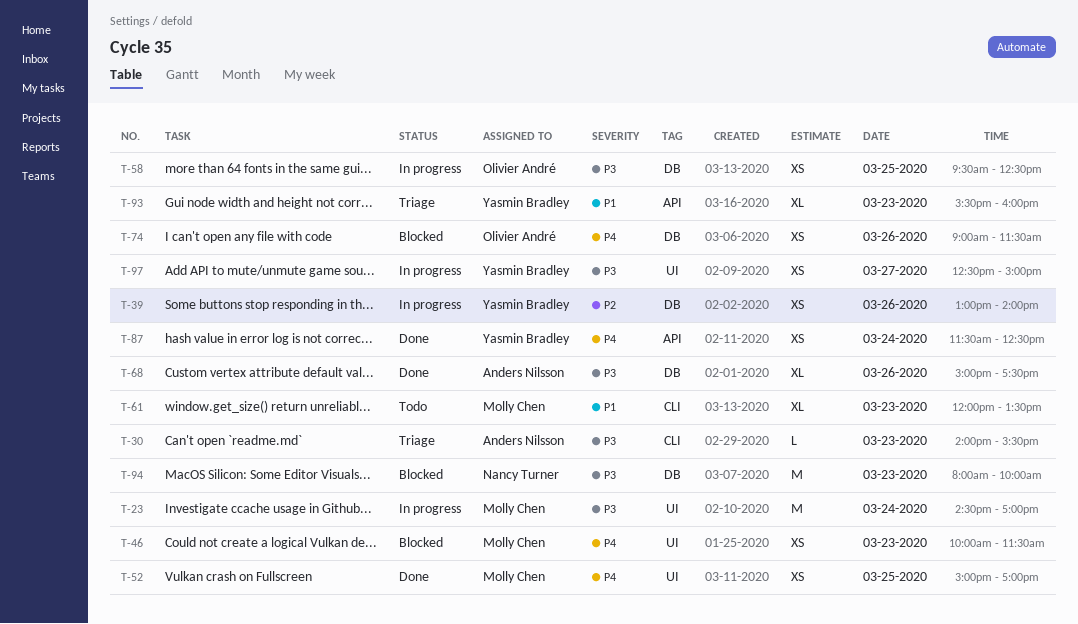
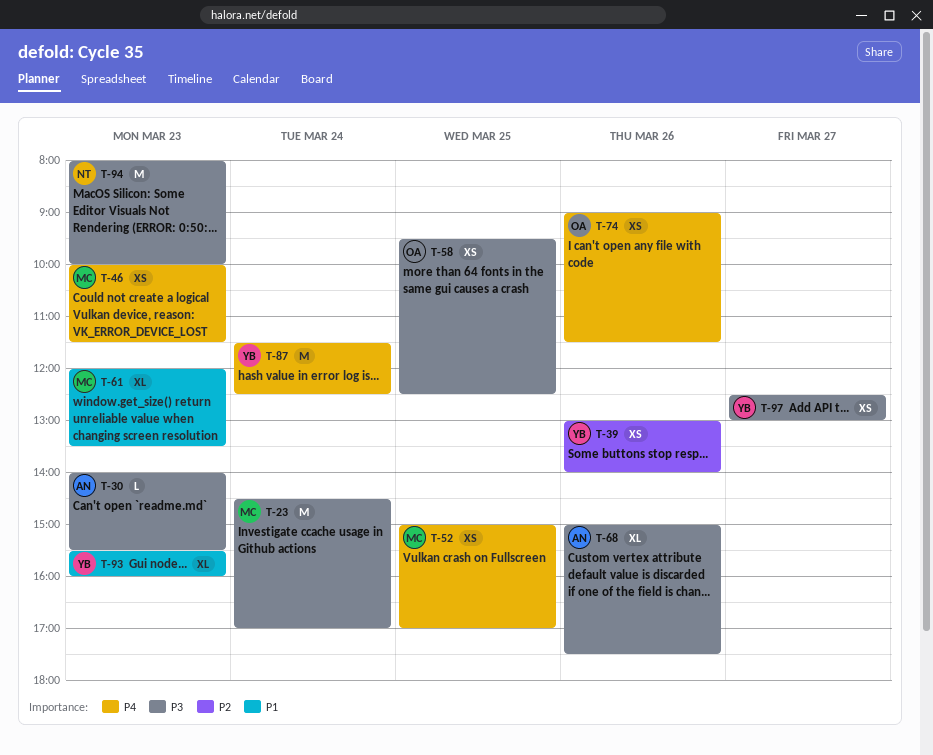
T-87, estimate: XS -> M
T-97, ends: 15:00 -> 13:00

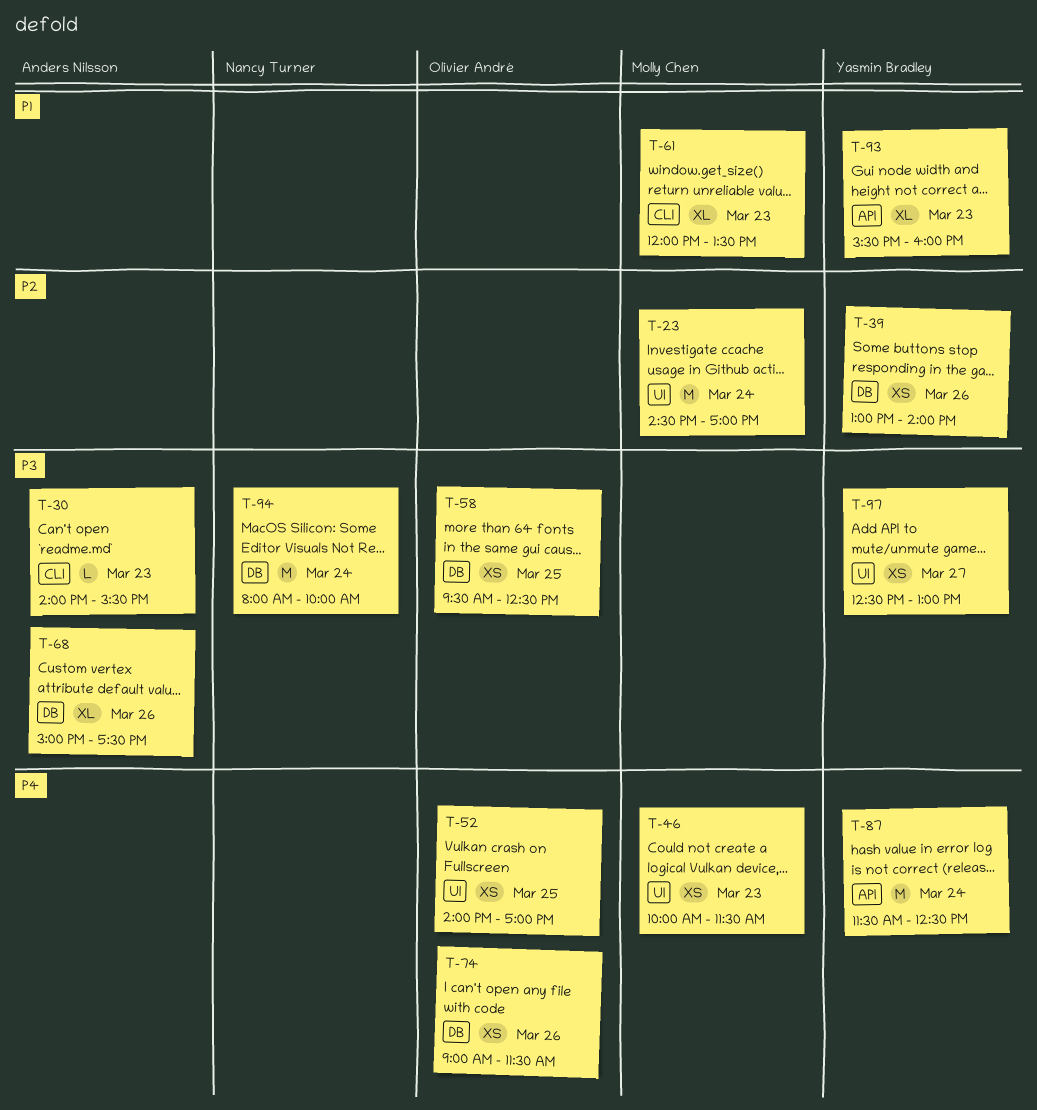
T-23, priority: P3 -> P2
T-52, owner: Molly Chen -> Olivier André
T-52, begins: 15:00 -> 14:00
T-94, day: Mar 23 -> Mar 24

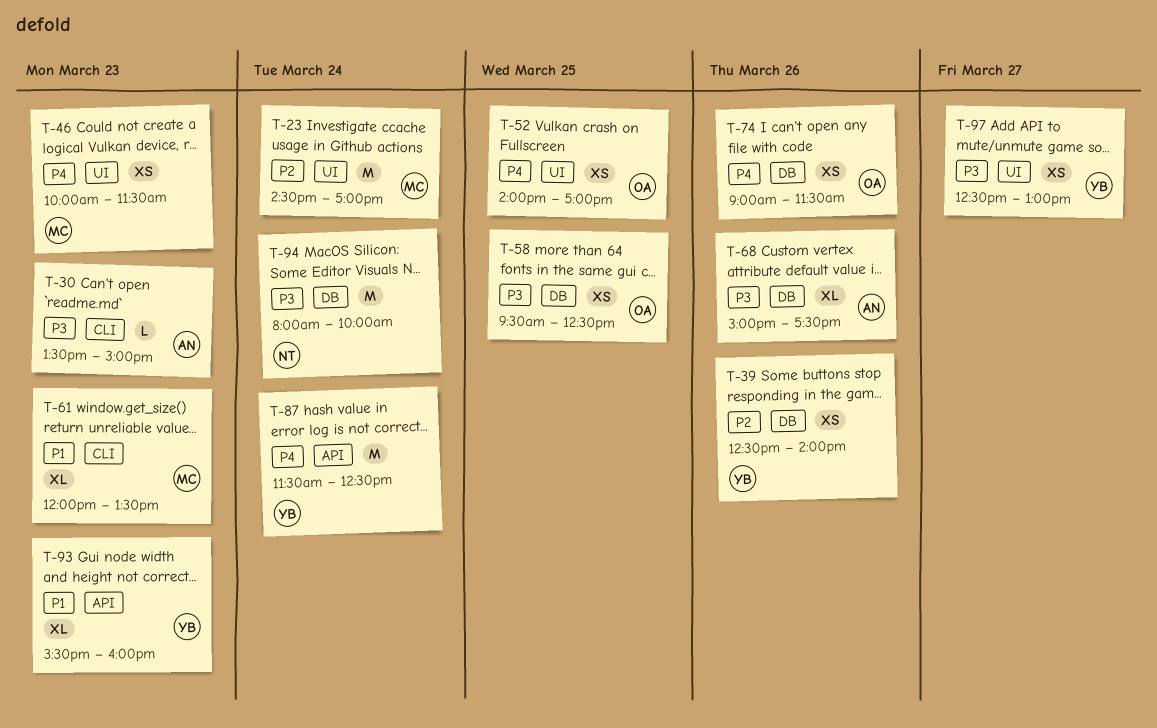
T-30, begins: 14:00 -> 13:30
T-30, ends: 15:30 -> 15:00
T-39, begins: 13:00 -> 12:30

